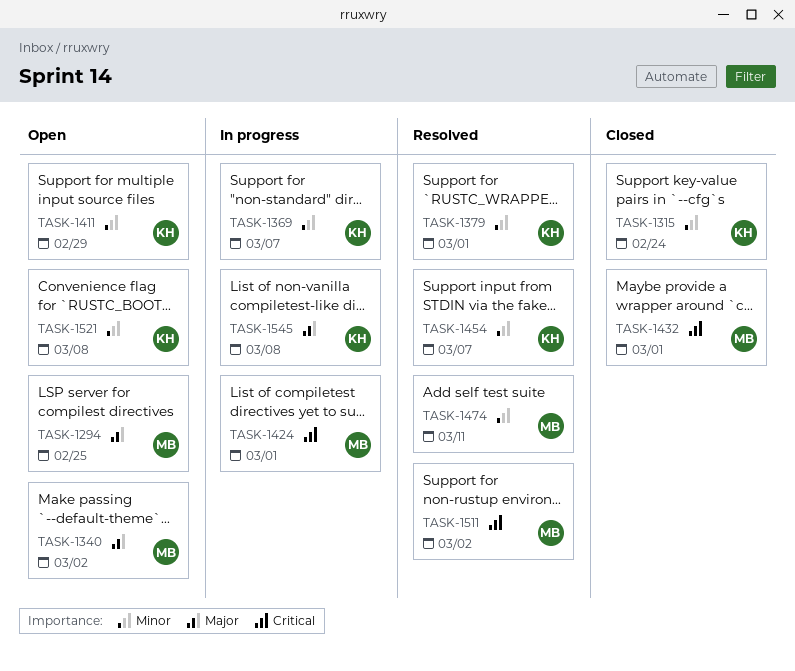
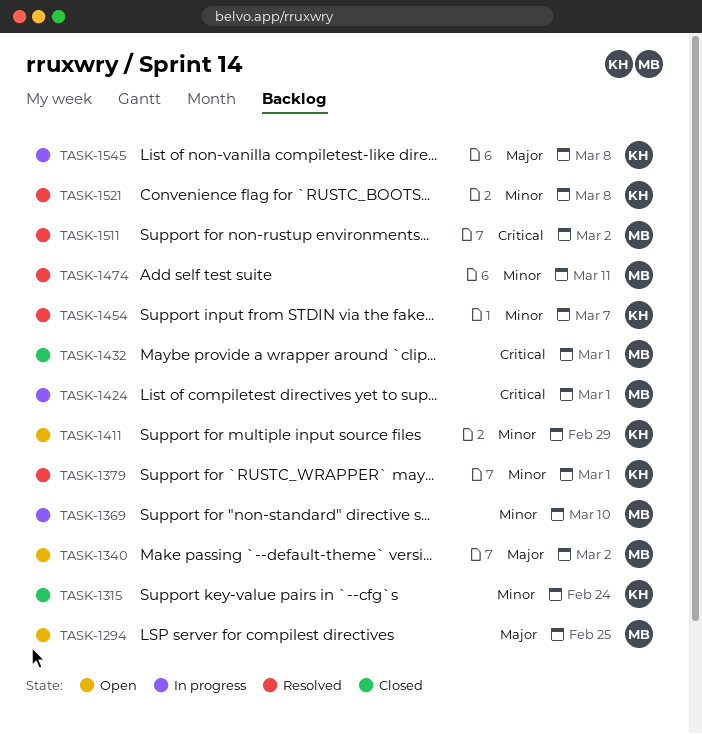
TASK-1369, owner: KH -> MB
TASK-1369, due: Mar 7 -> Mar 10
TASK-1521, status: Open -> Resolved

